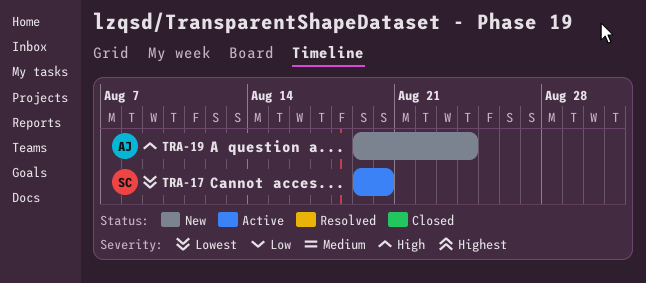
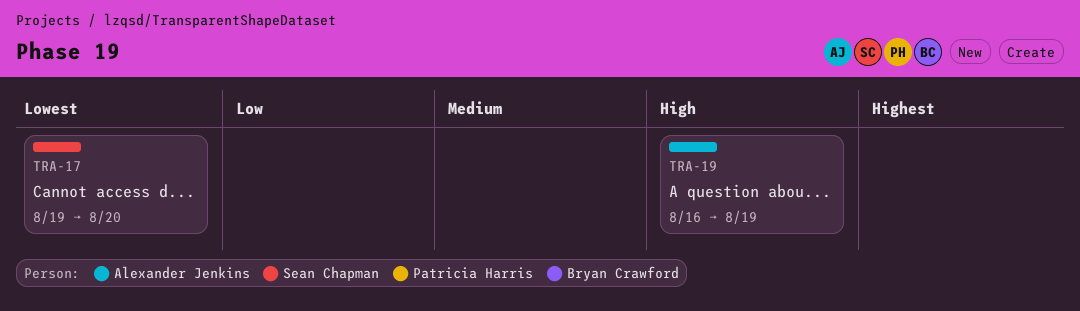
TRA-19, start: Aug 19 -> Aug 16
TRA-19, due: Aug 24 -> Aug 19

